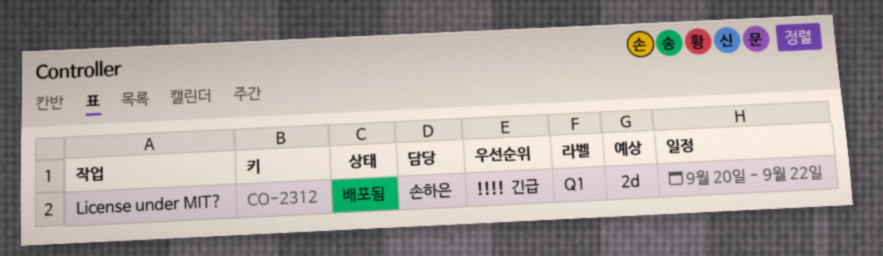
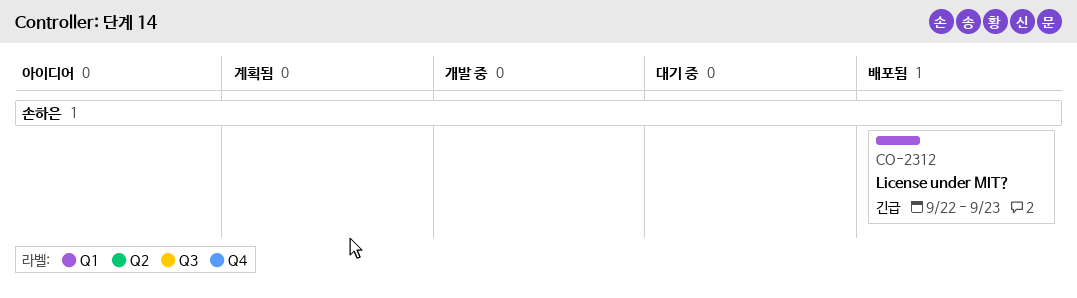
CO-2312, start: Sep 20 -> Sep 22
CO-2312, due: Sep 22 -> Sep 23

